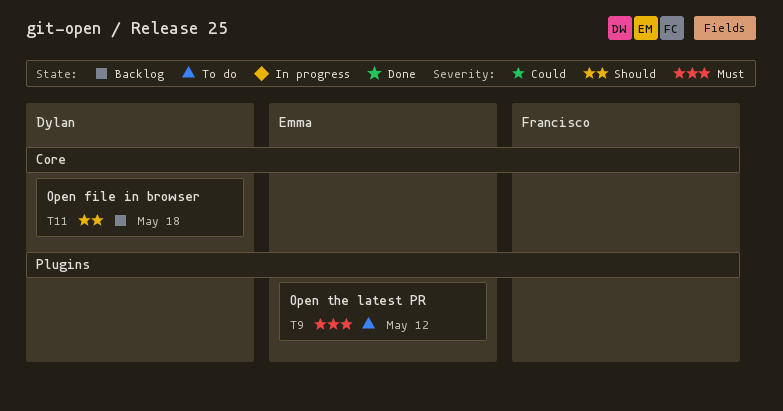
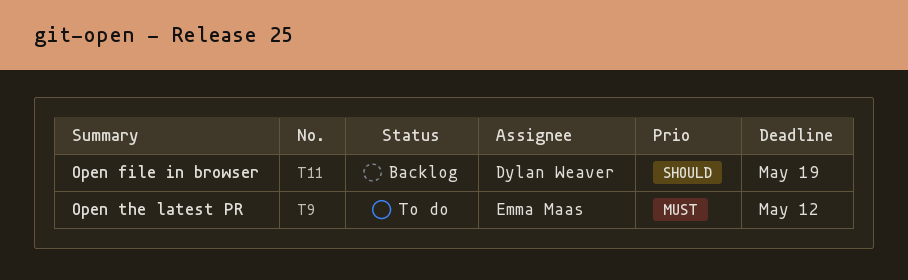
T11, due: May 18 -> May 19

